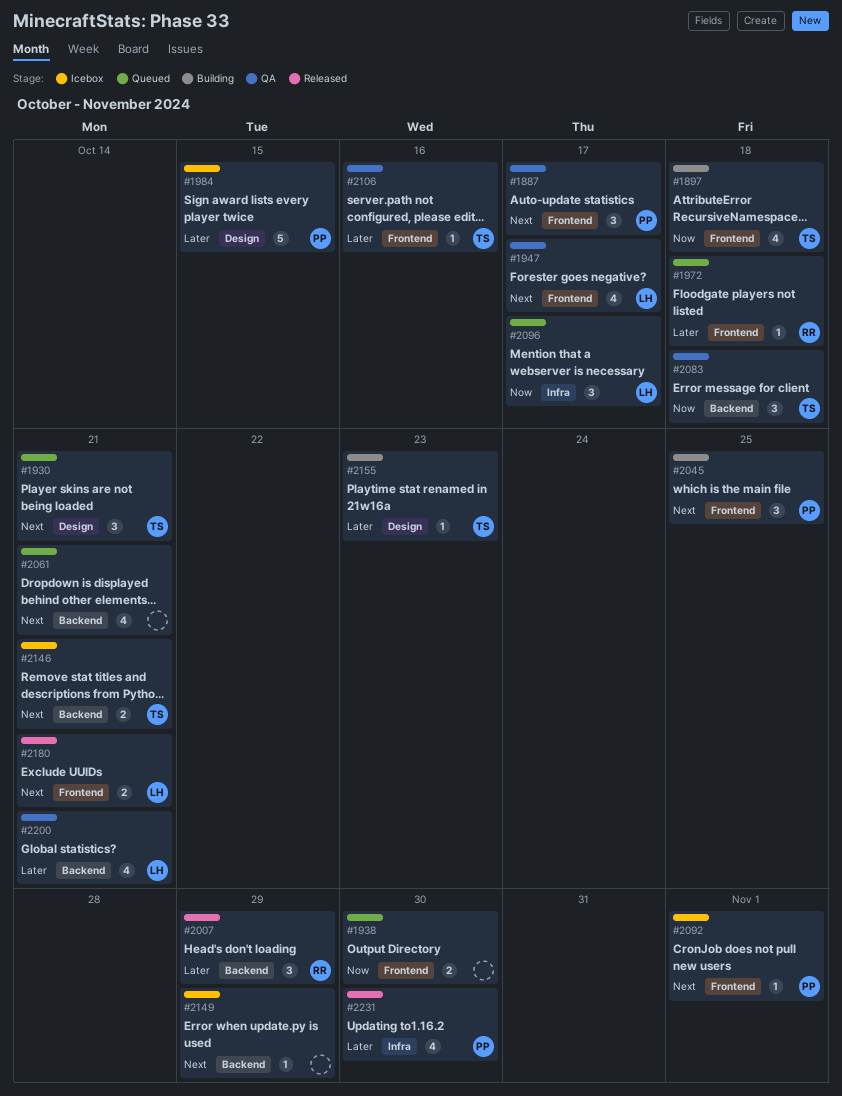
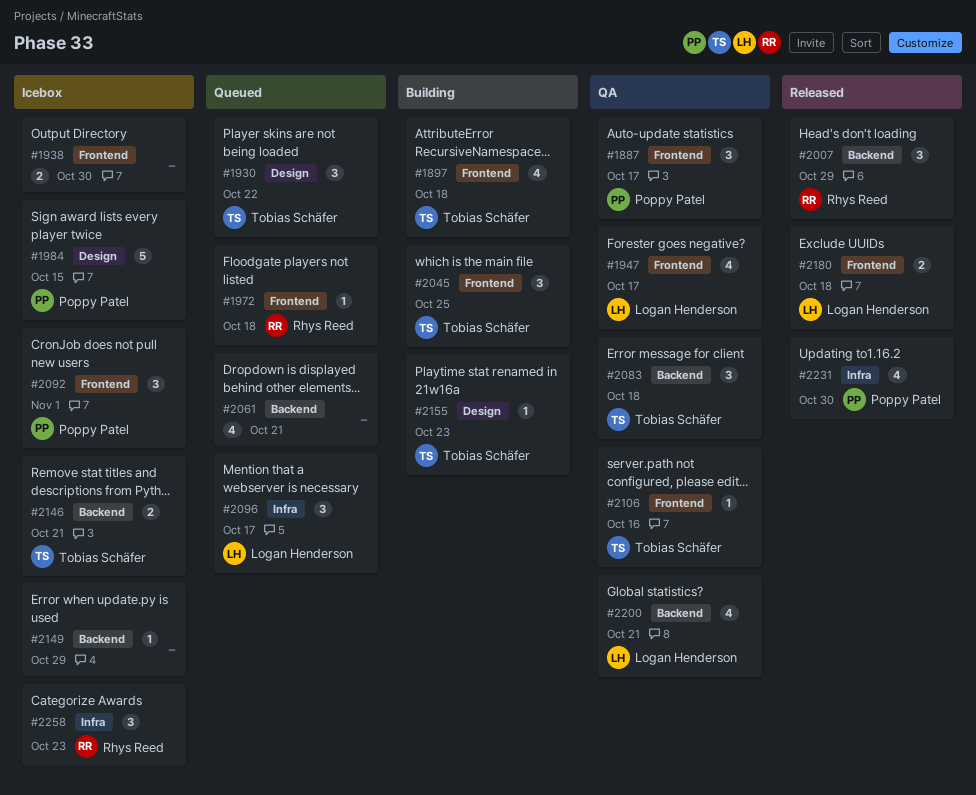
#1930, due: Oct 21 -> Oct 22
#1938, status: Queued -> Icebox
#2045, owner: Poppy Patel -> Tobias Schäfer
#2092, estimate: 1 -> 3
#2180, due: Oct 21 -> Oct 18
#2258: none -> present

